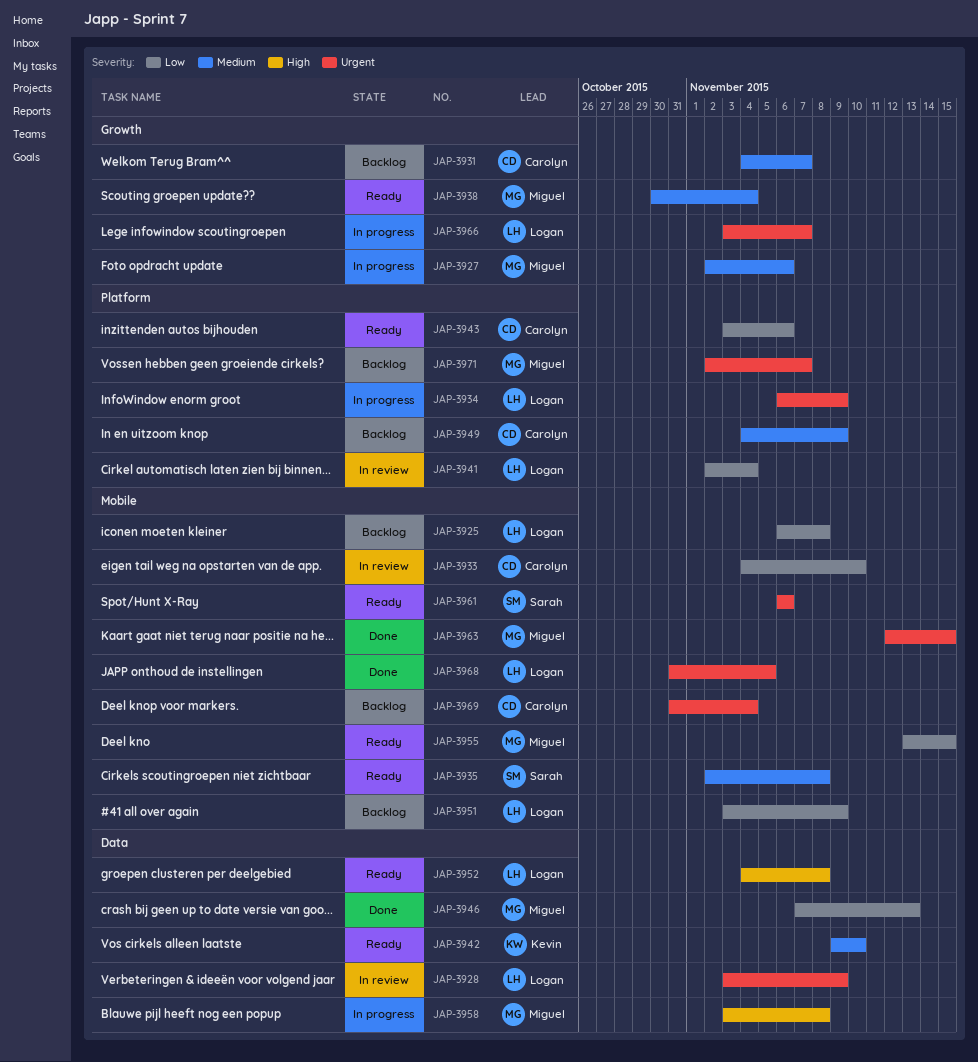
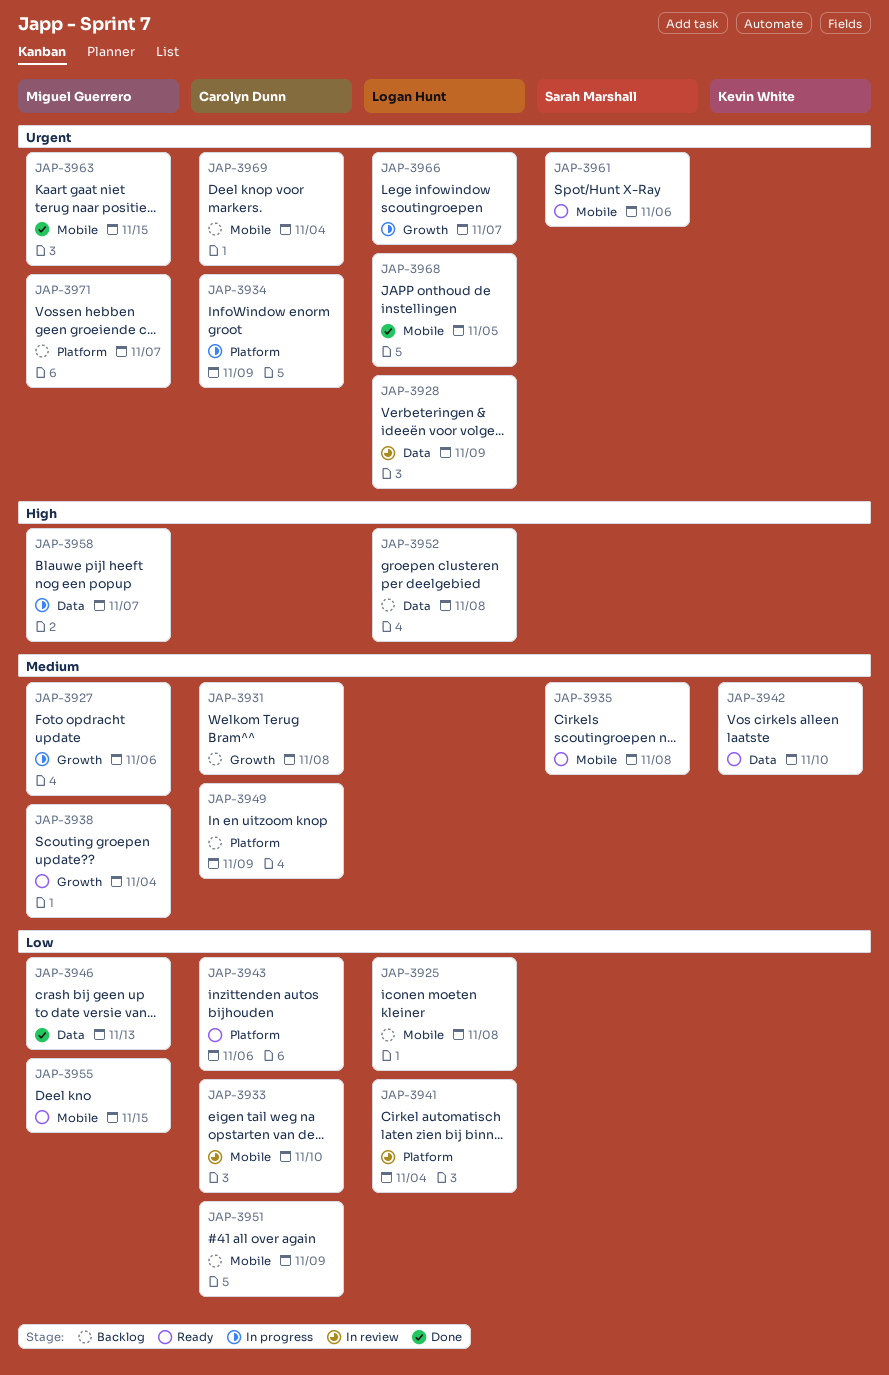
JAP-3931, due: Nov 7 -> Nov 8
JAP-3934, owner: Logan Hunt -> Carolyn Dunn
JAP-3951, owner: Logan Hunt -> Carolyn Dunn
JAP-3952, status: Ready -> Backlog
JAP-3958, due: Nov 8 -> Nov 7

